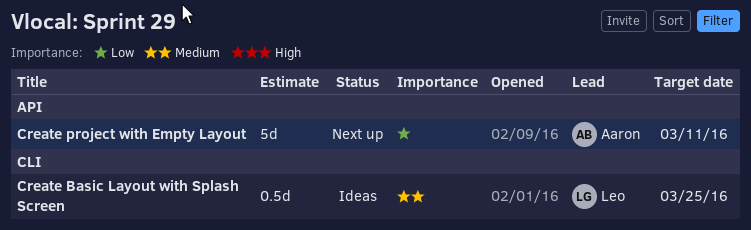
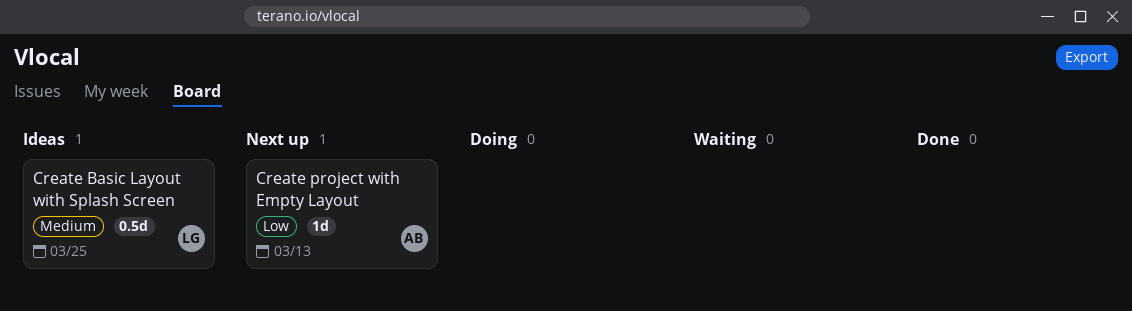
Create project with Empty Layout, estimate: 5d -> 1d
Create project with Empty Layout, due: Mar 11 -> Mar 13

